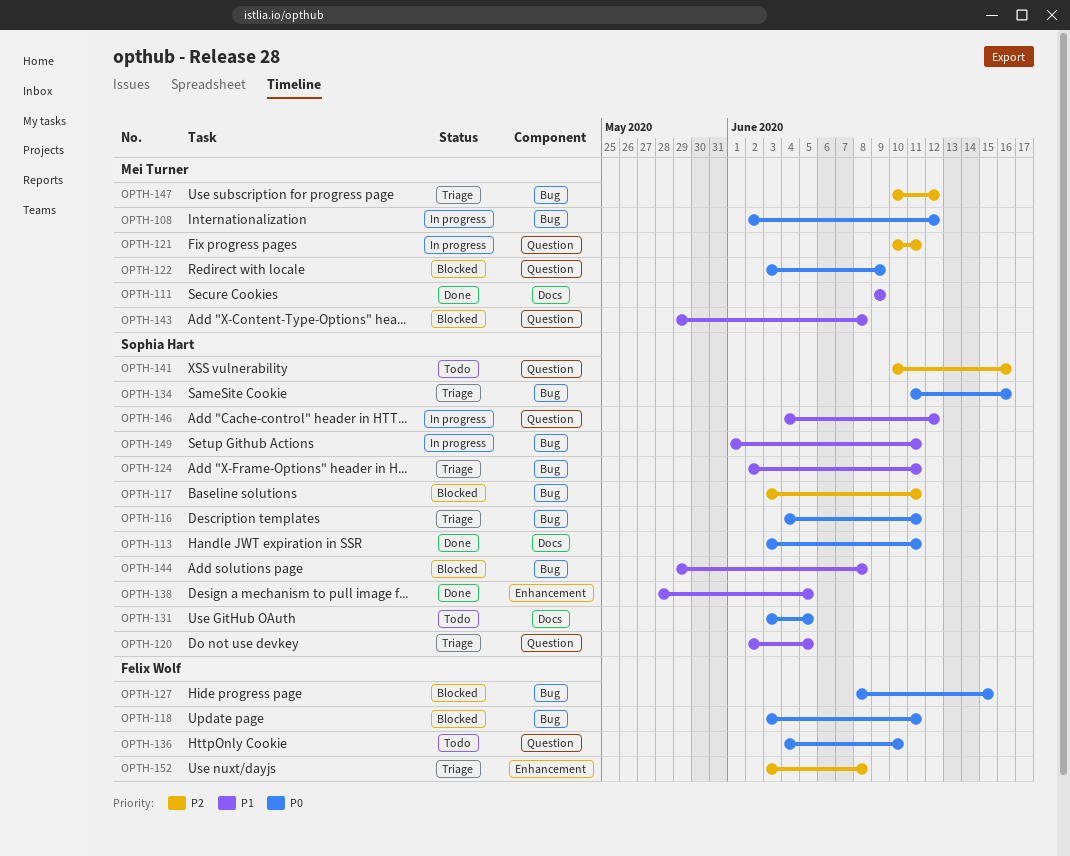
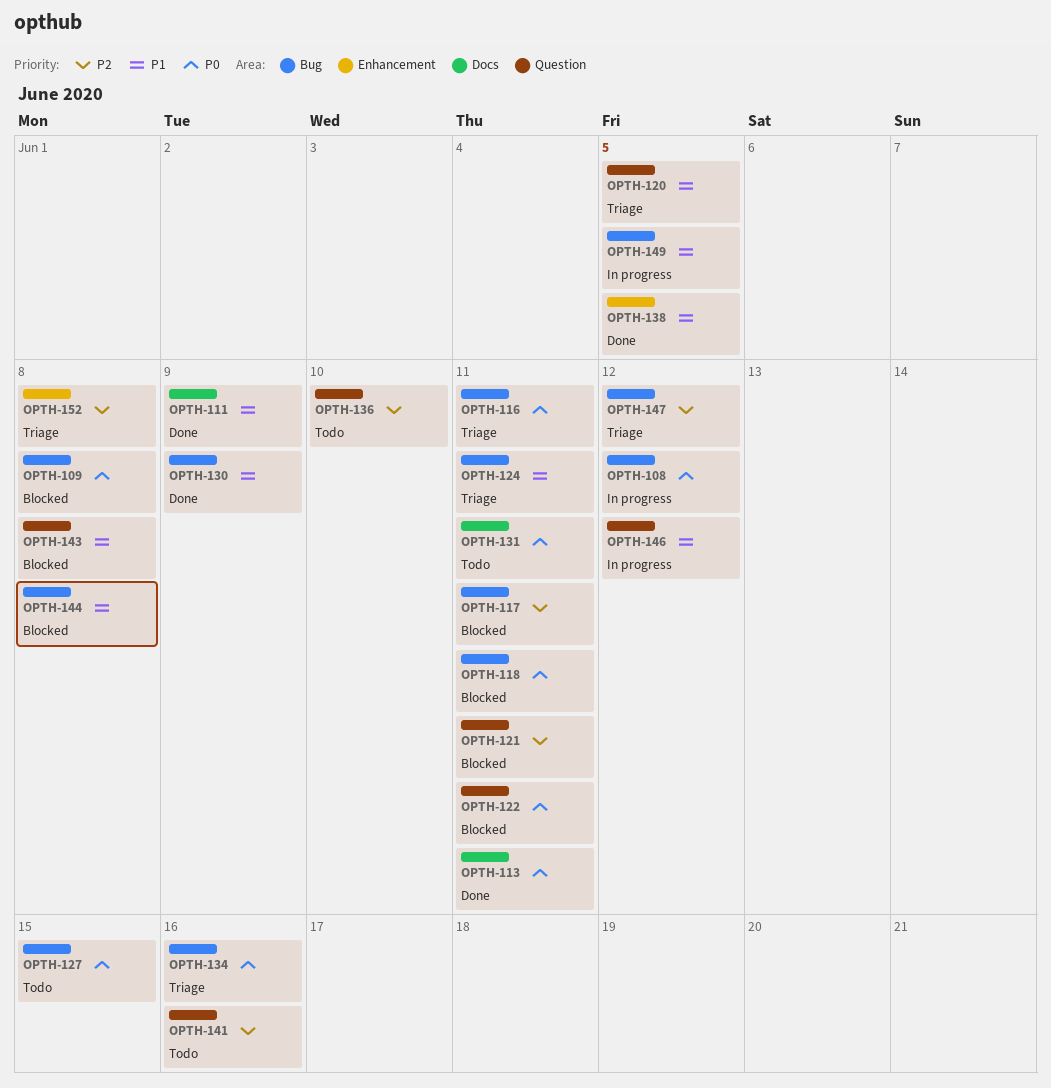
OPTH-109: none -> present
OPTH-121, status: In progress -> Blocked
OPTH-122, due: Jun 9 -> Jun 11
OPTH-127, status: Blocked -> Todo
OPTH-130: none -> present
OPTH-131, due: Jun 5 -> Jun 11
OPTH-136, priority: P0 -> P2
OPTH-149, due: Jun 11 -> Jun 5

